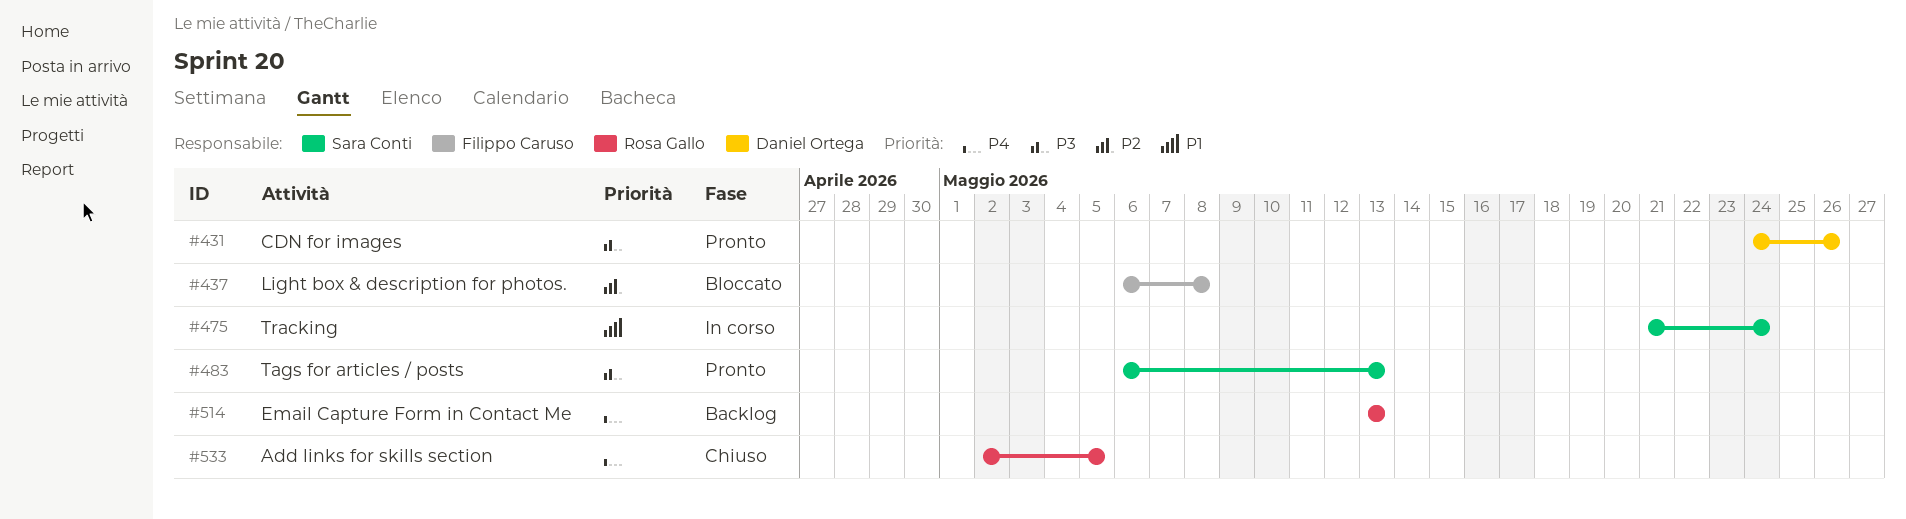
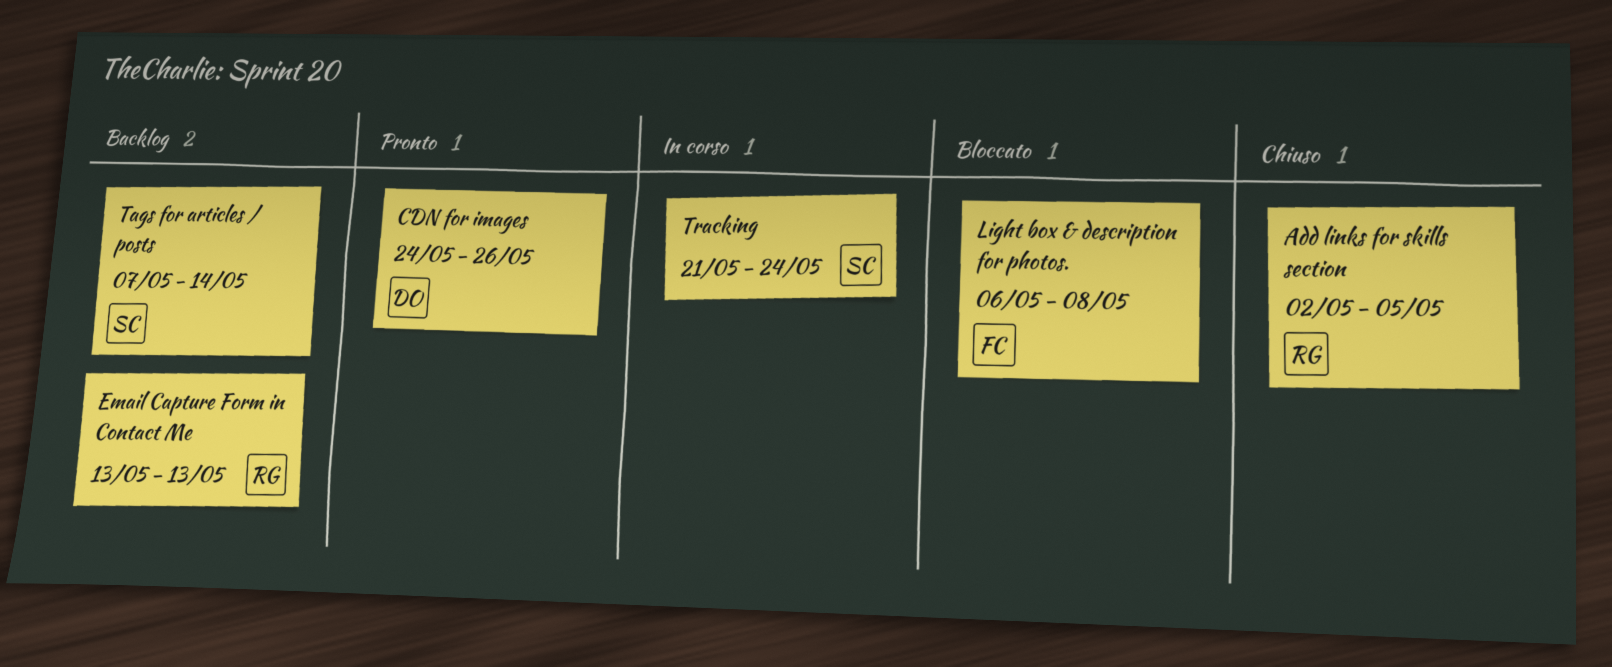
Tags for articles / posts, status: Pronto -> Backlog
Tags for articles / posts, start: May 6 -> May 7
Tags for articles / posts, due: May 13 -> May 14

